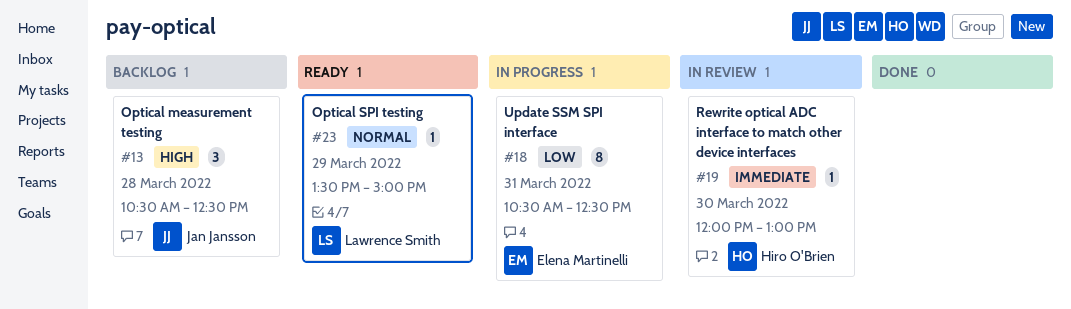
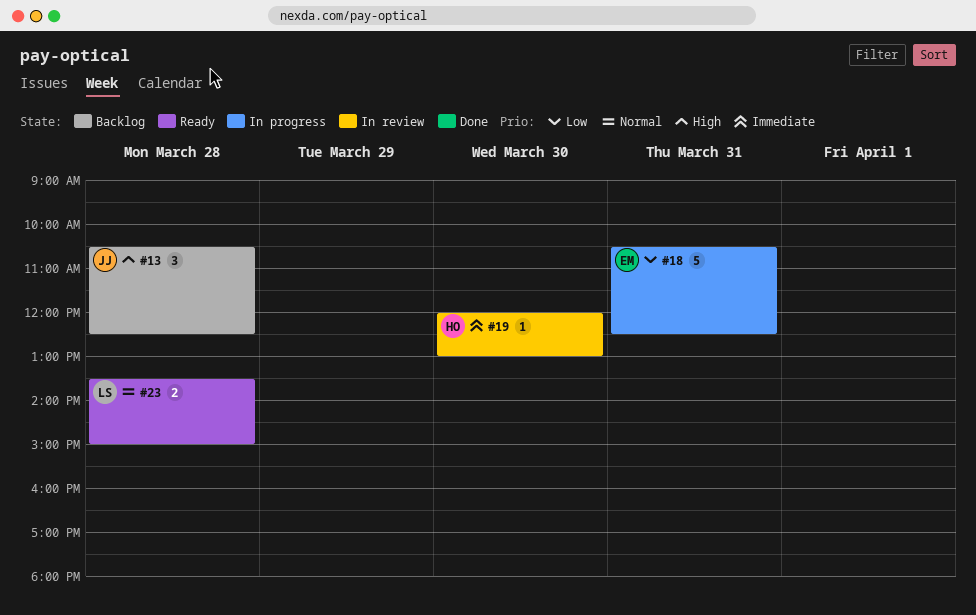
#18, estimate: 8 -> 5
#23, estimate: 1 -> 2
#23, day: Mar 29 -> Mar 28

